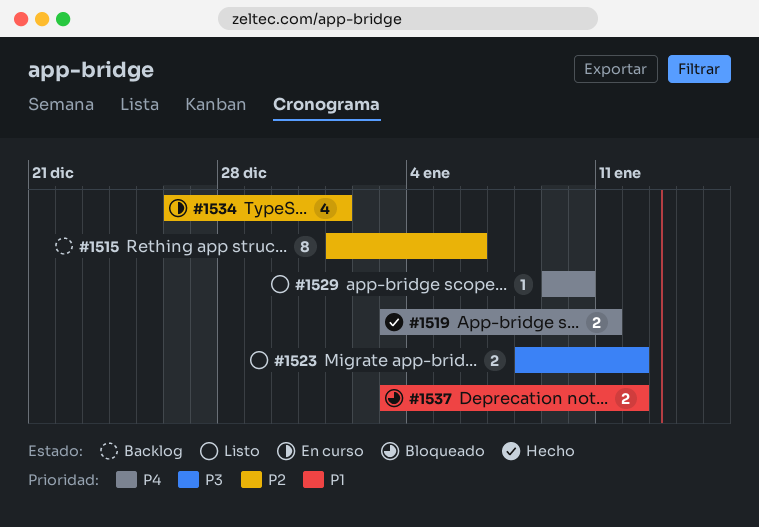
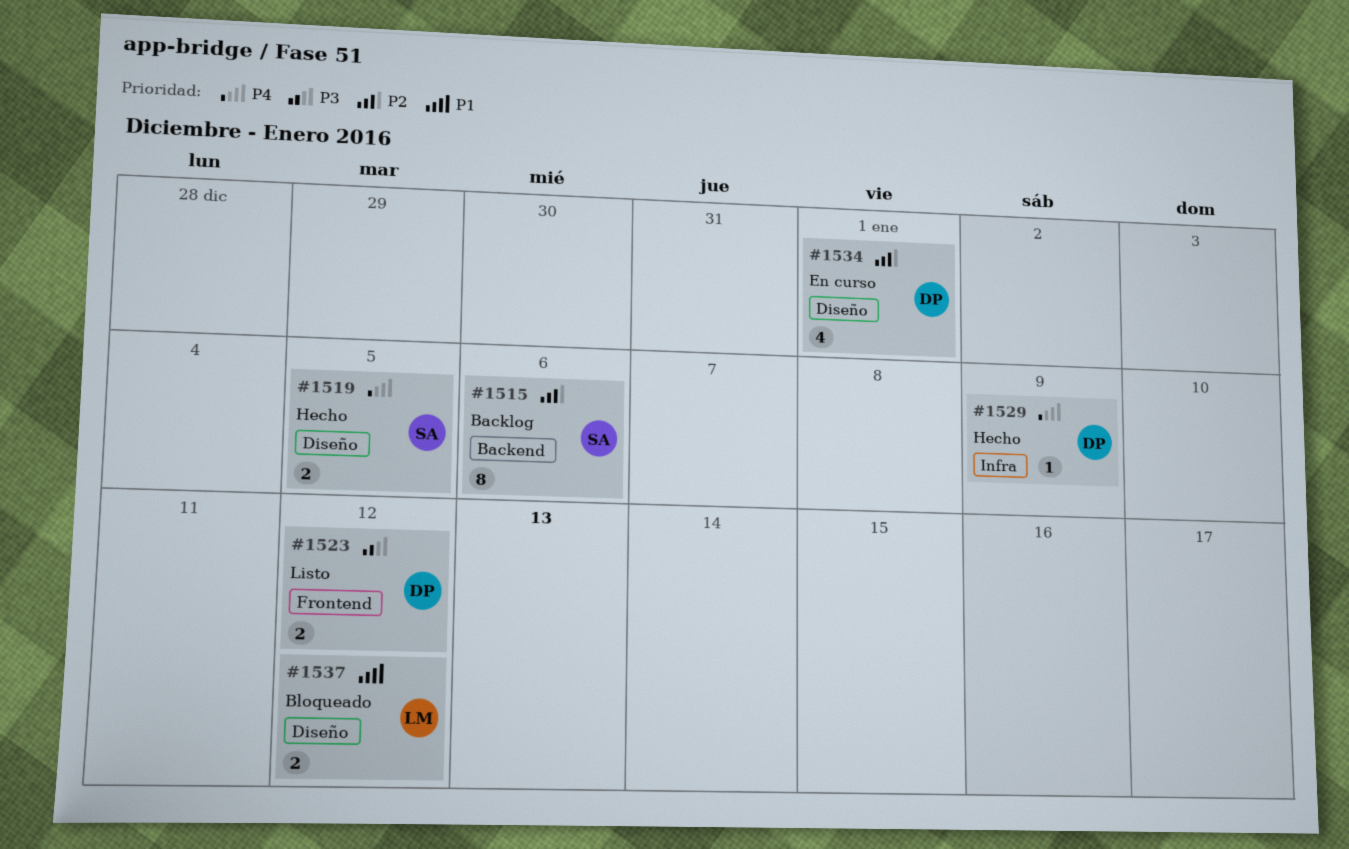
#1519, due: Jan 11 -> Jan 5
#1529, status: Listo -> Hecho
#1529, due: Jan 10 -> Jan 9

